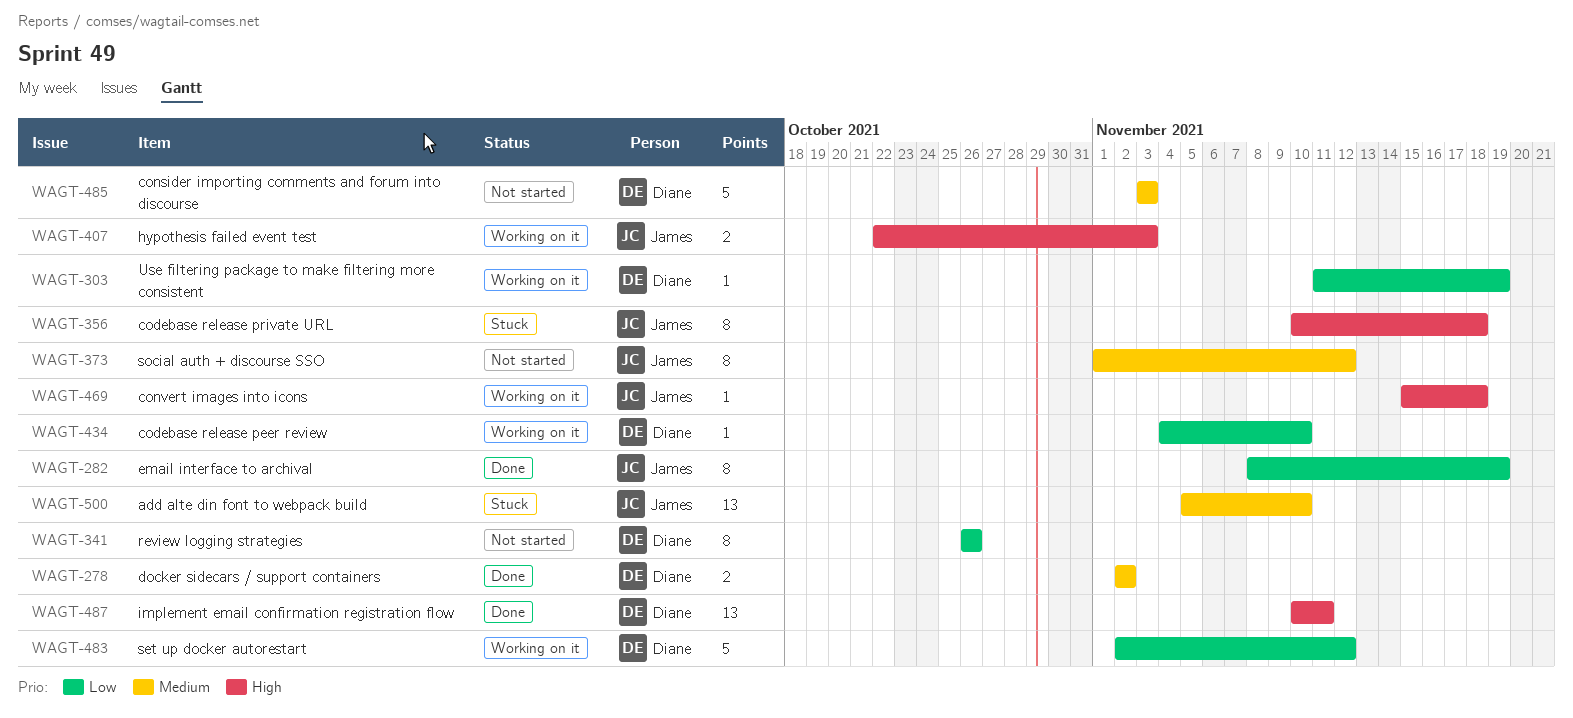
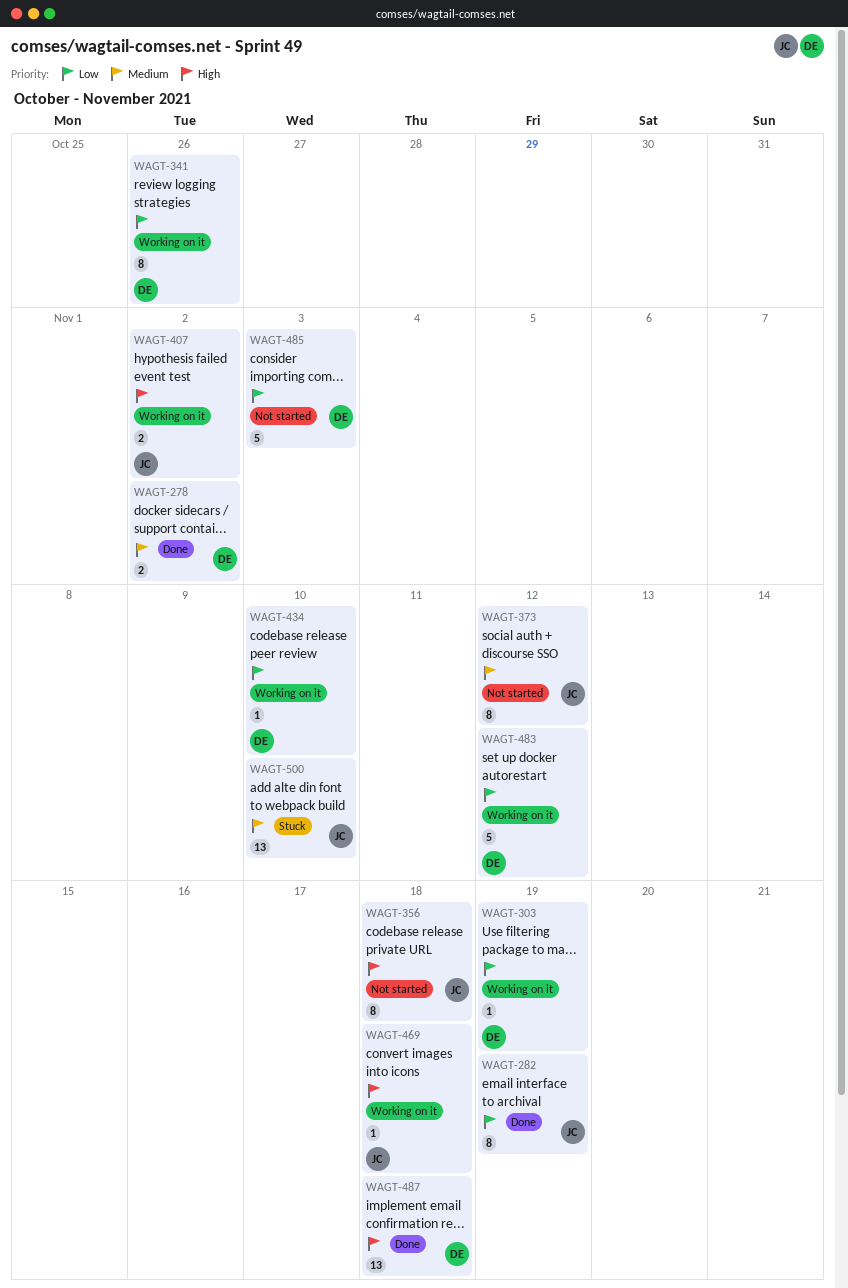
WAGT-341, status: Not started -> Working on it
WAGT-356, status: Stuck -> Not started
WAGT-407, due: Nov 3 -> Nov 2
WAGT-485, priority: Medium -> Low
WAGT-487, due: Nov 11 -> Nov 18

